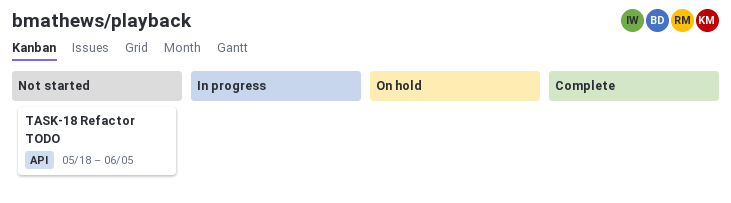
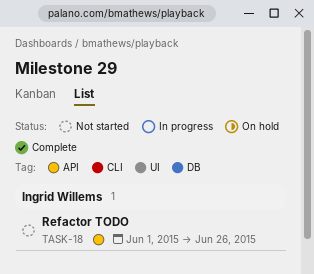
TASK-18, start: May 18 -> Jun 1
TASK-18, due: Jun 5 -> Jun 26

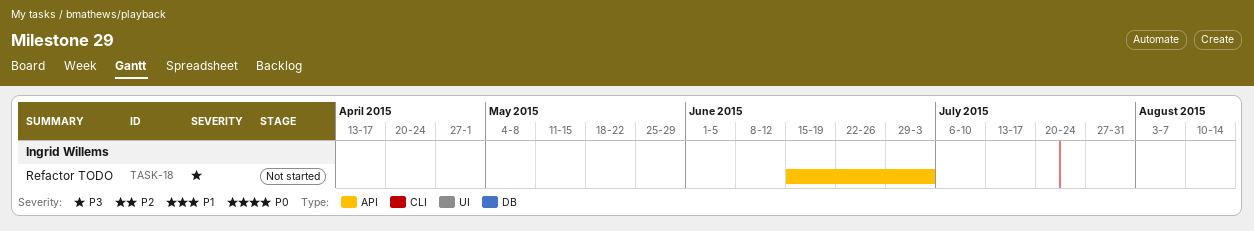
TASK-18, start: Jun 1 -> Jun 15
TASK-18, due: Jun 26 -> Jul 3

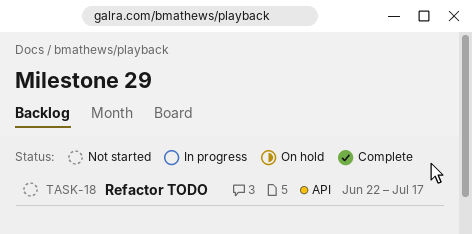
TASK-18, start: Jun 15 -> Jun 22
TASK-18, due: Jul 3 -> Jul 17

